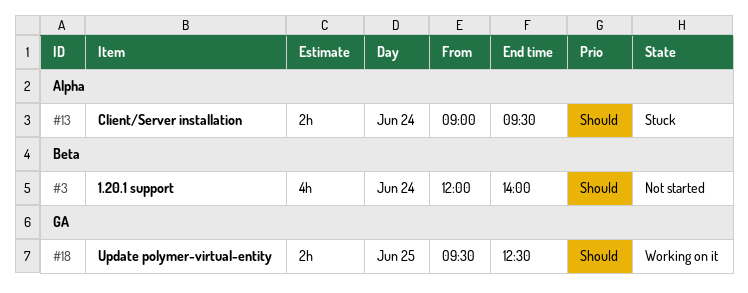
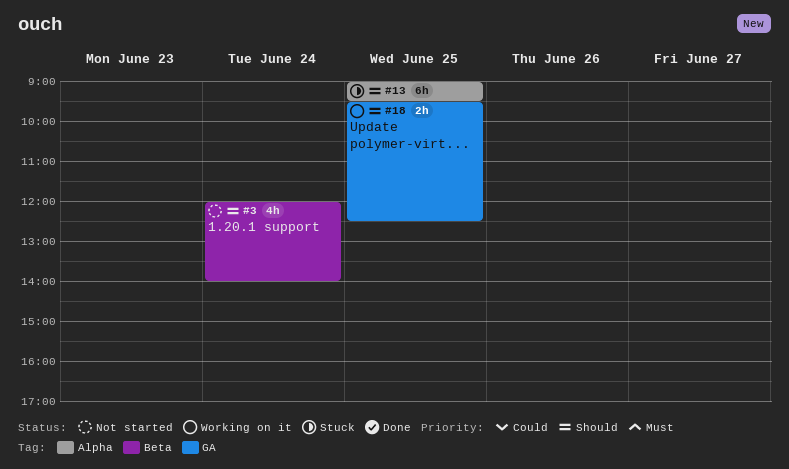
#13, estimate: 2h -> 6h
#13, day: Jun 24 -> Jun 25

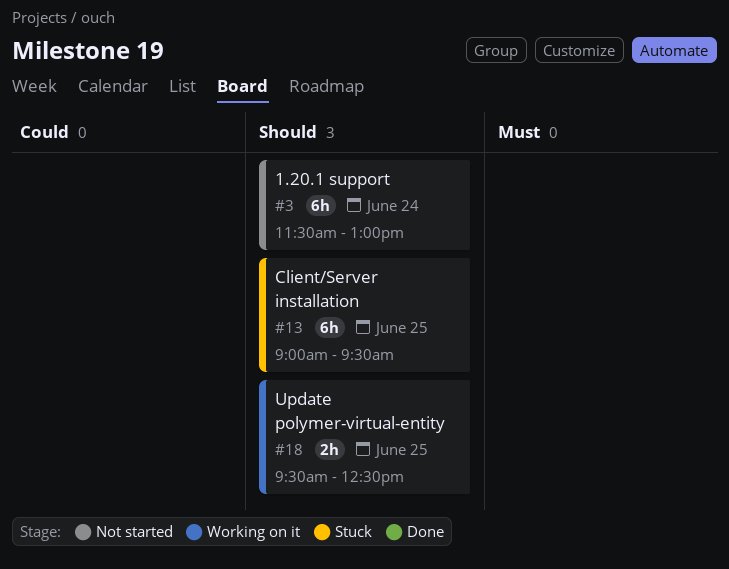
#3, estimate: 4h -> 6h
#3, begins: 12:00 -> 11:30
#3, ends: 14:00 -> 13:00

